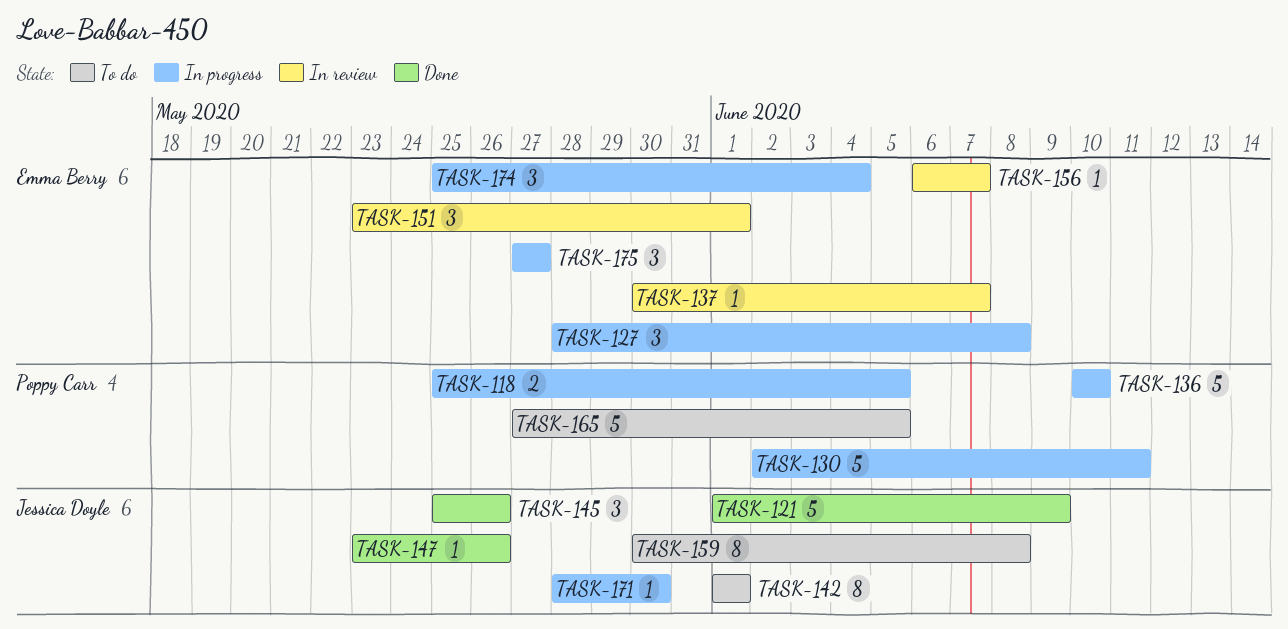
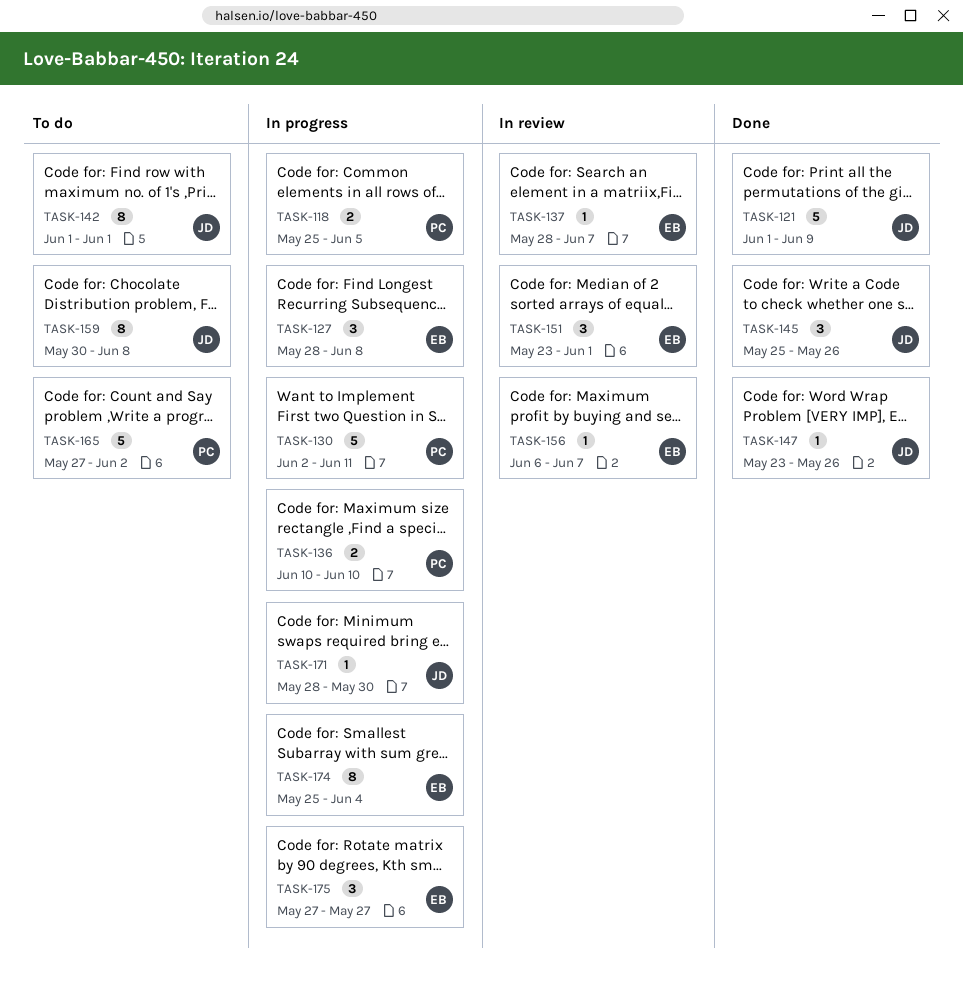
TASK-136, estimate: 5 -> 2
TASK-137, start: May 30 -> May 28
TASK-165, due: Jun 5 -> Jun 2
TASK-174, estimate: 3 -> 8

